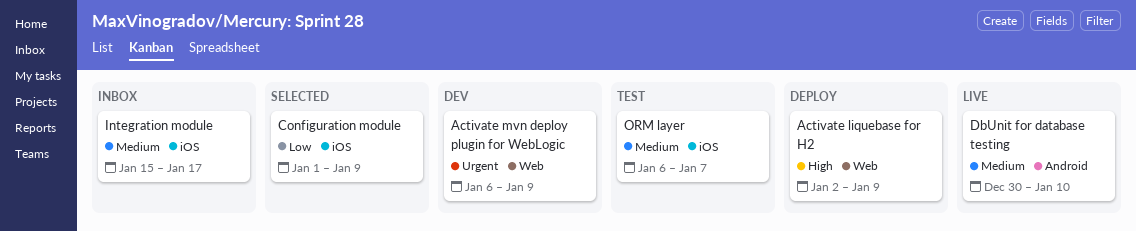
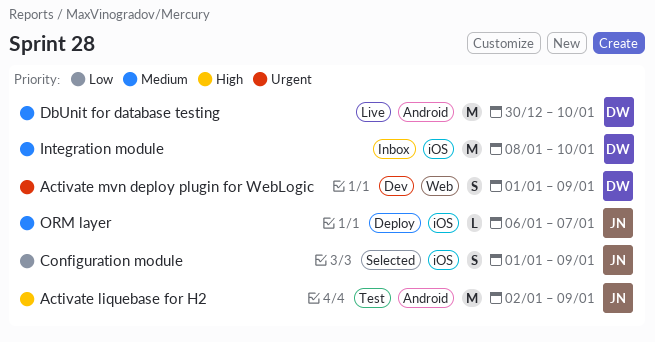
Activate liquebase for H2, status: Deploy -> Test
Activate liquebase for H2, label: Web -> Android
Activate mvn deploy plugin for WebLogic, start: Jan 6 -> Jan 1
Integration module, start: Jan 15 -> Jan 8
Integration module, due: Jan 17 -> Jan 10
ORM layer, status: Test -> Deploy

